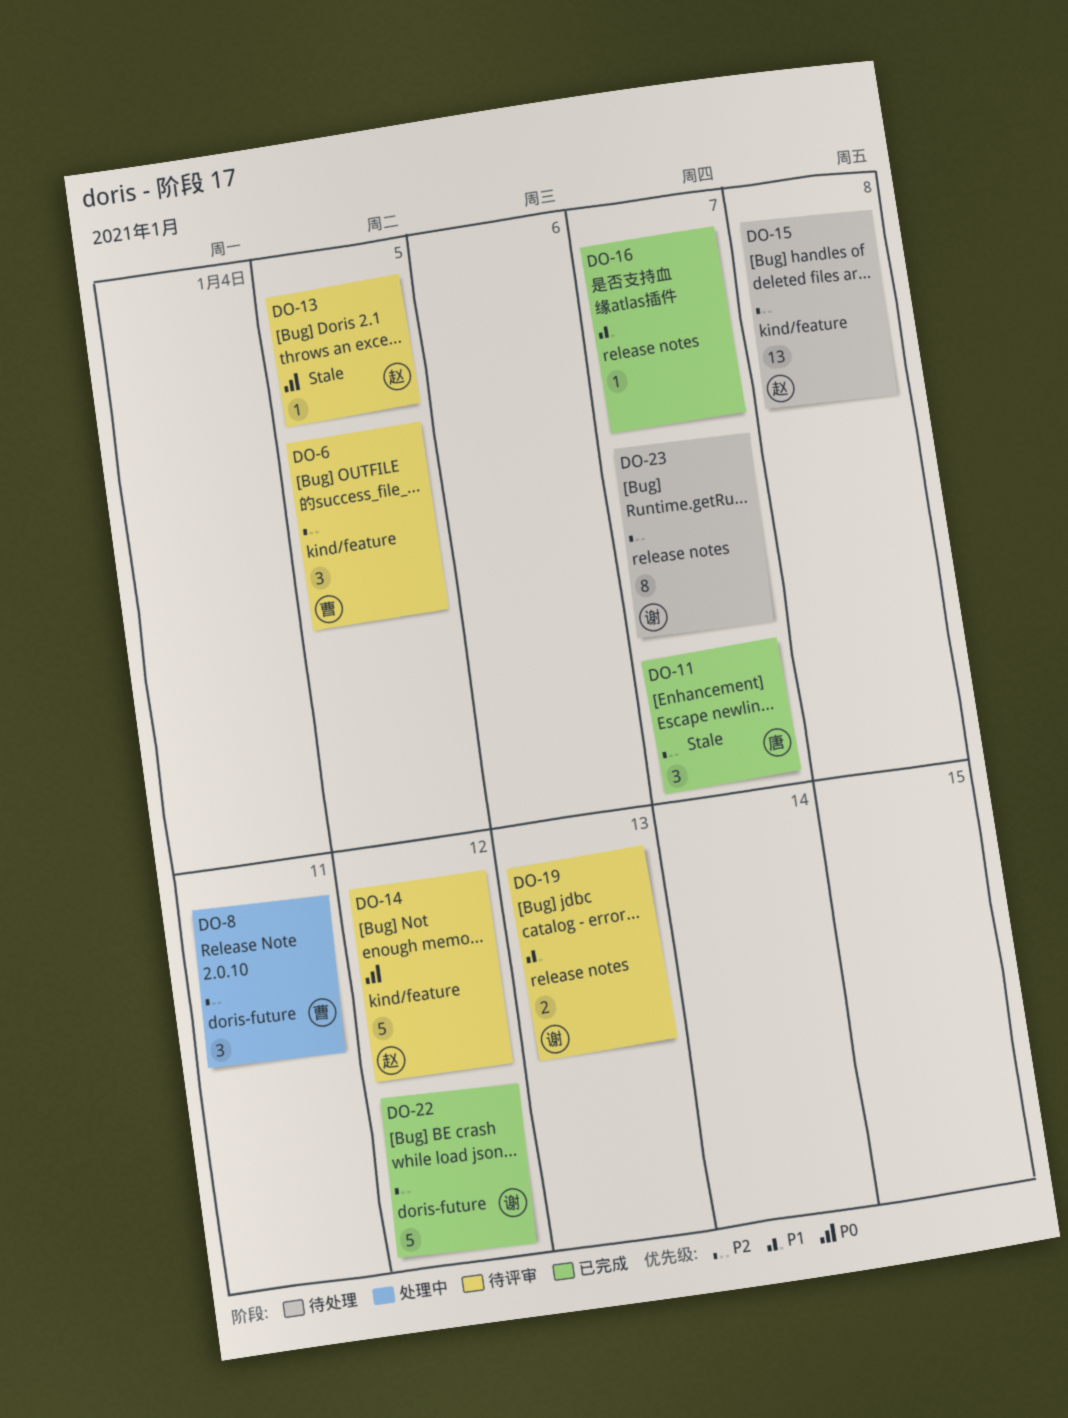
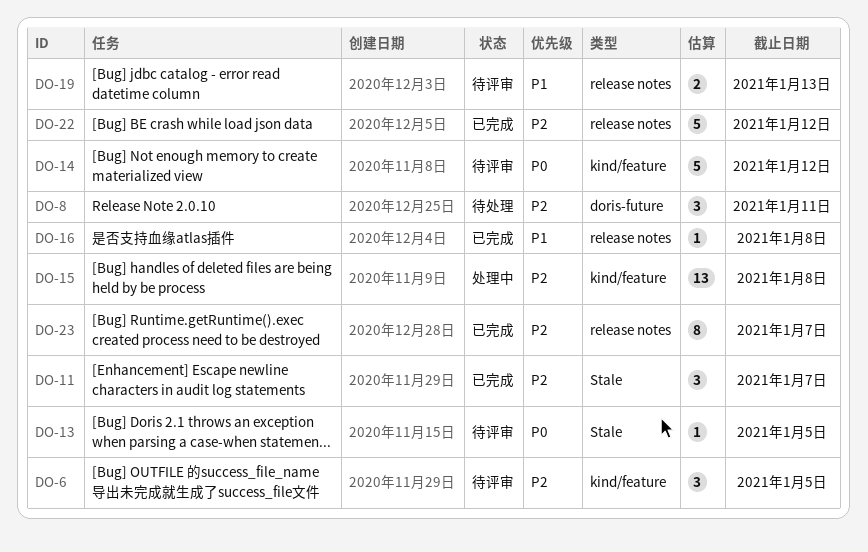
DO-8, status: 处理中 -> 待处理
DO-15, status: 待处理 -> 处理中
DO-16, due: Jan 7 -> Jan 8
DO-22, label: doris-future -> release notes
DO-23, status: 待处理 -> 已完成

